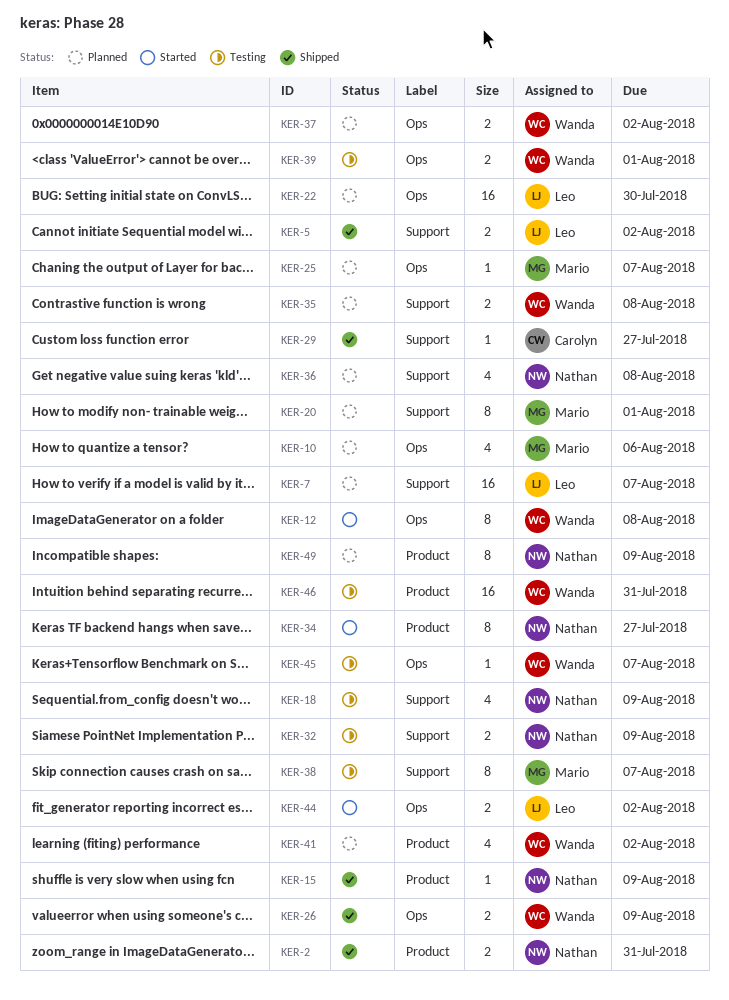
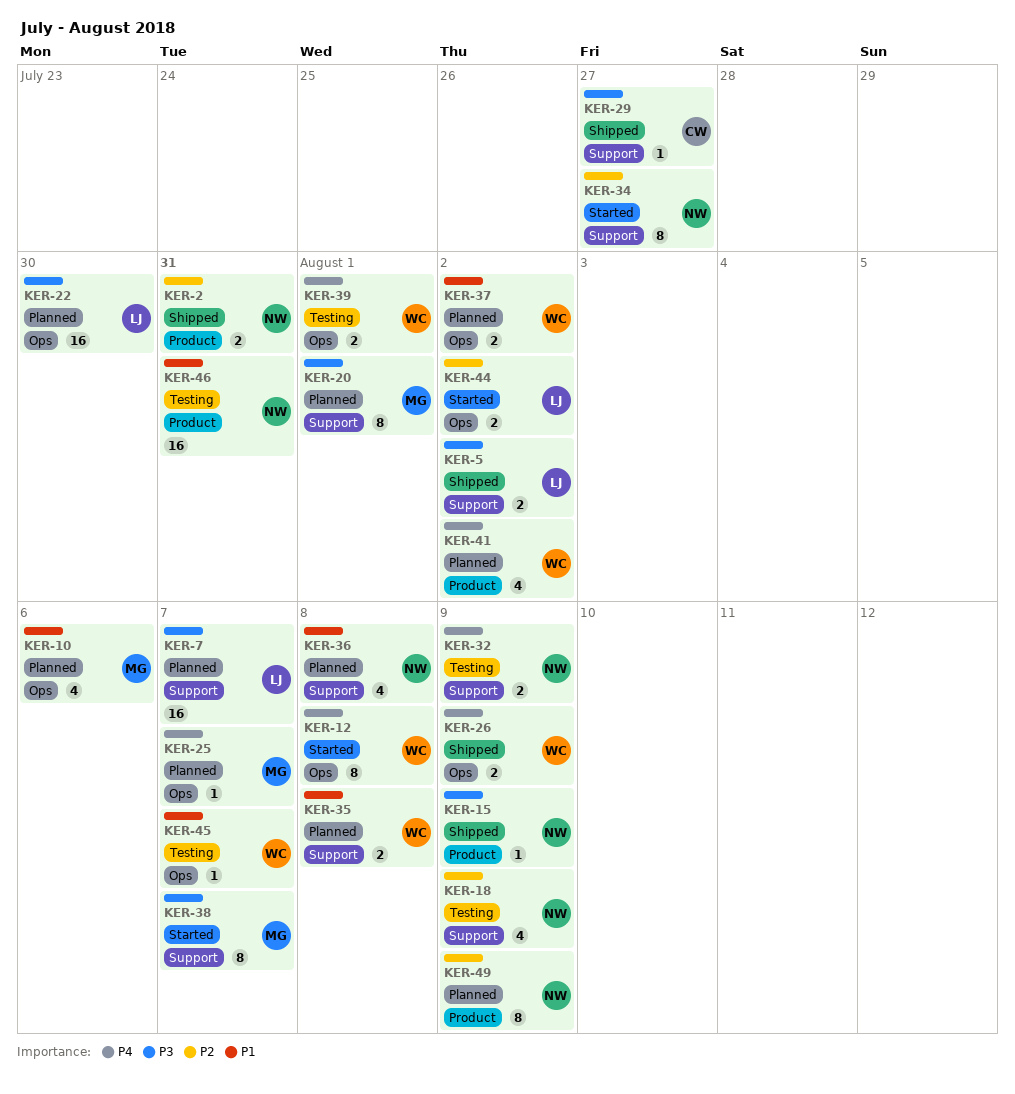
KER-34, label: Product -> Support
KER-38, status: Testing -> Started
KER-46, owner: Wanda -> Nathan

